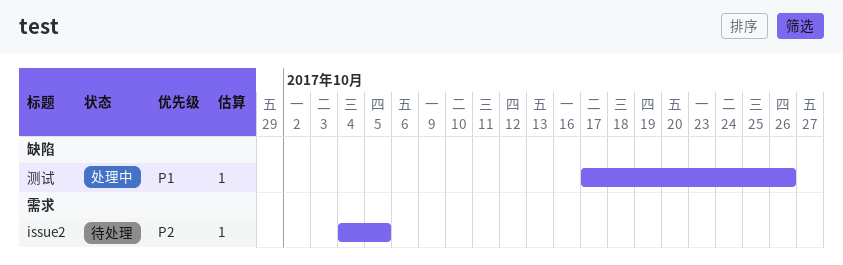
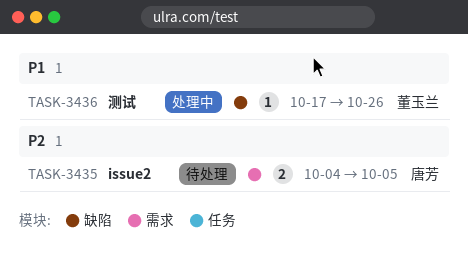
issue2, estimate: 1 -> 2

